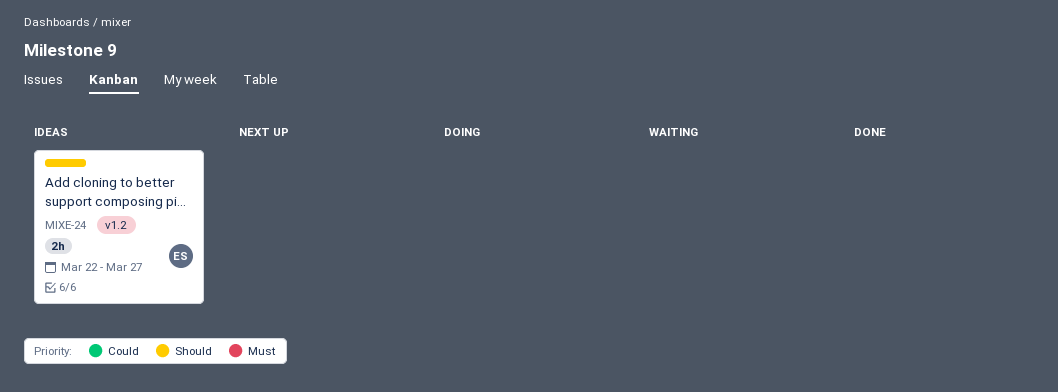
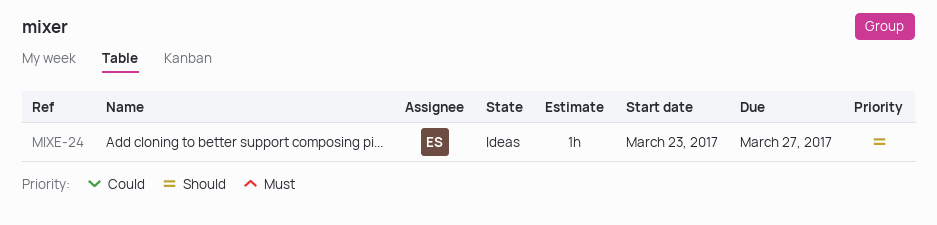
MIXE-24, estimate: 2h -> 1h
MIXE-24, start: Mar 22 -> Mar 23

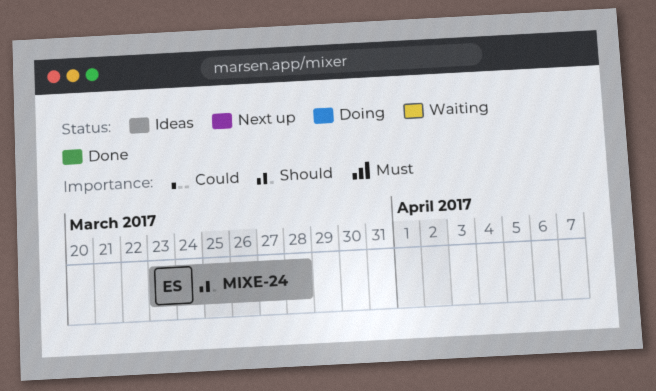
MIXE-24, due: Mar 27 -> Mar 28

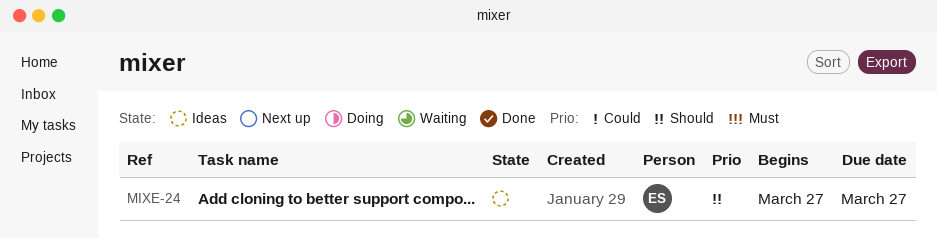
MIXE-24, start: Mar 23 -> Mar 27
MIXE-24, due: Mar 28 -> Mar 27

